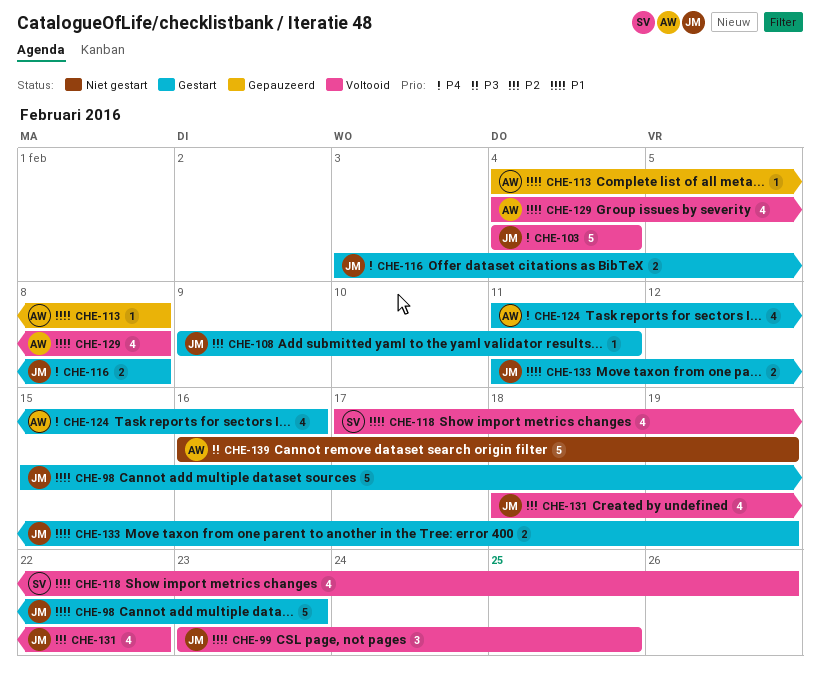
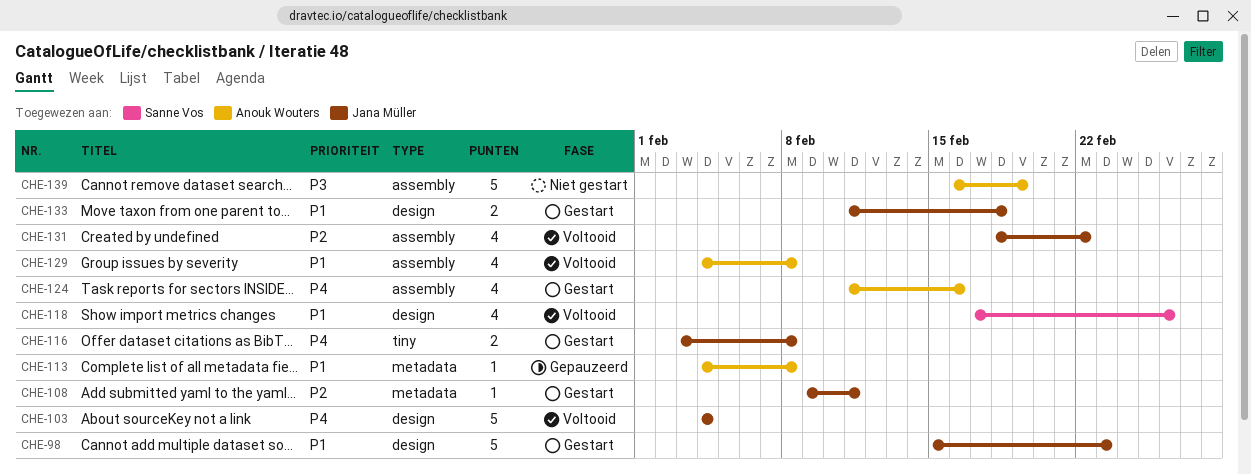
CHE-99: present -> none
CHE-133, due: Feb 19 -> Feb 18

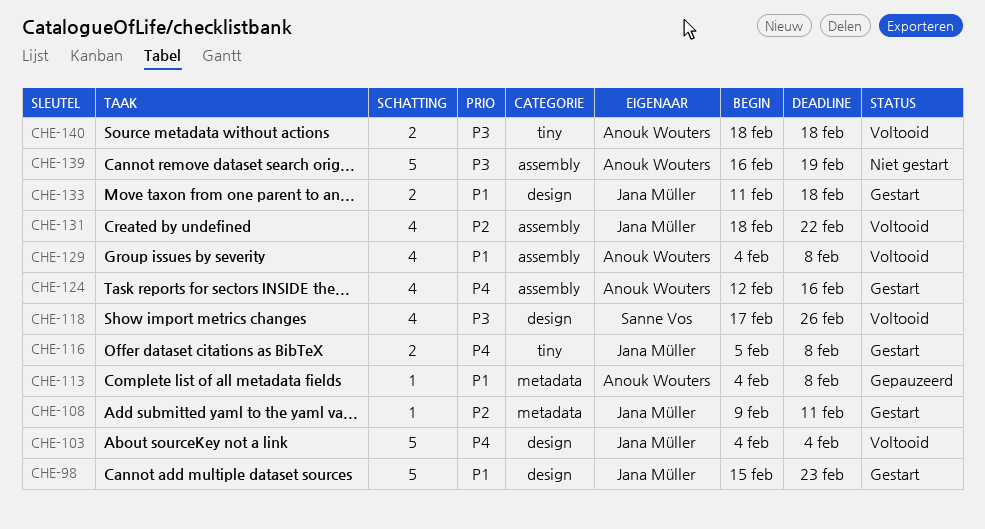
CHE-116, start: Feb 3 -> Feb 5
CHE-118, priority: P1 -> P3
CHE-124, start: Feb 11 -> Feb 12
CHE-140: none -> present

